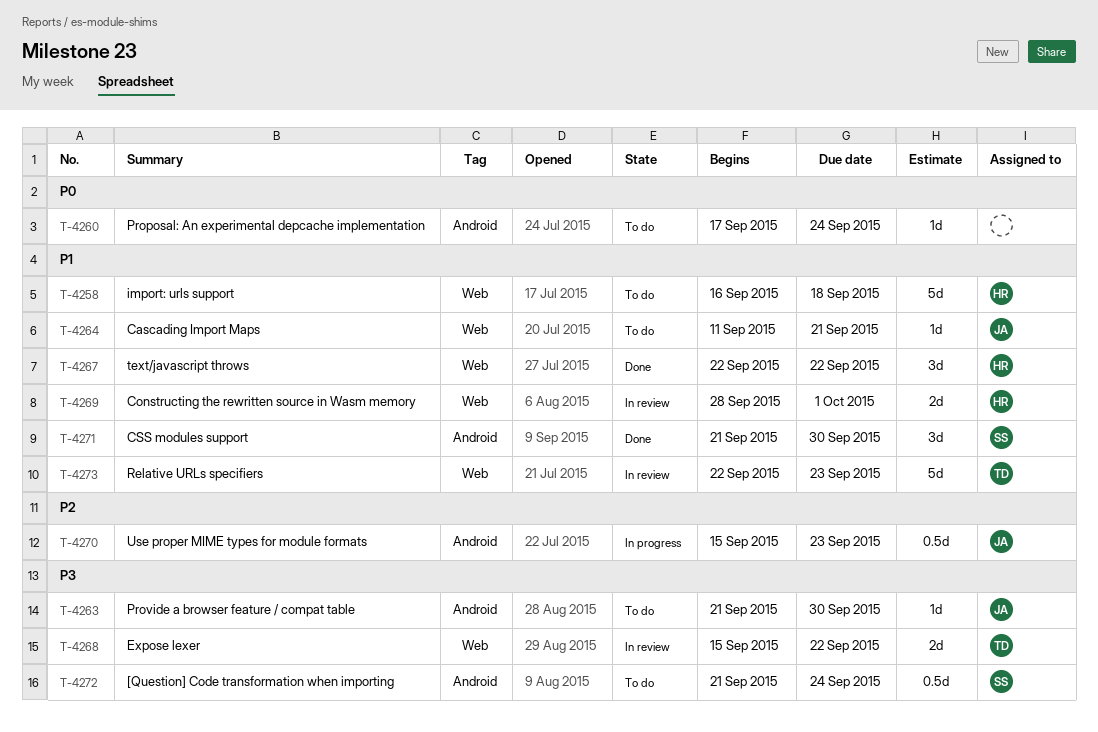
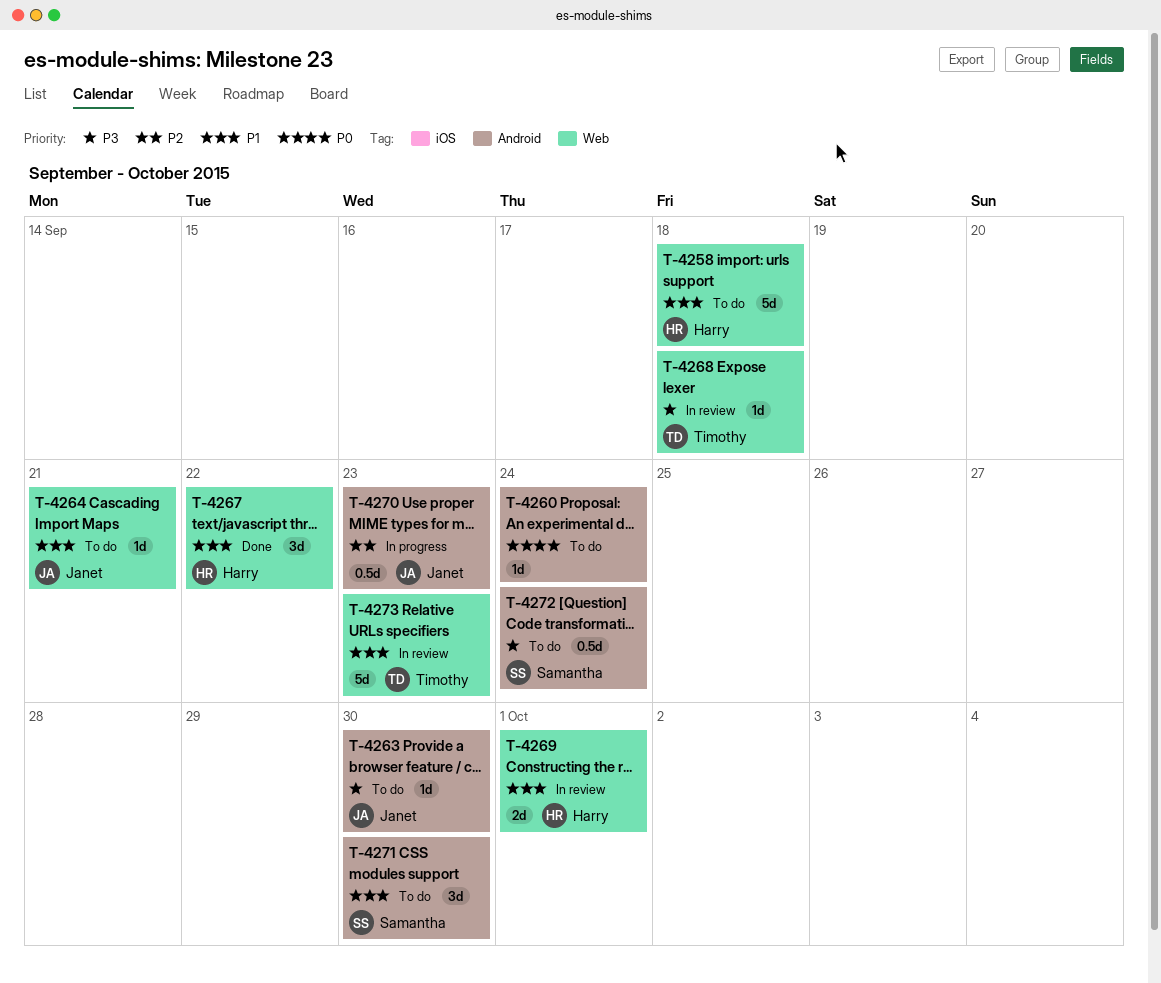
T-4268, estimate: 2d -> 1d
T-4268, due: Sep 22 -> Sep 18
T-4271, status: Done -> To do

